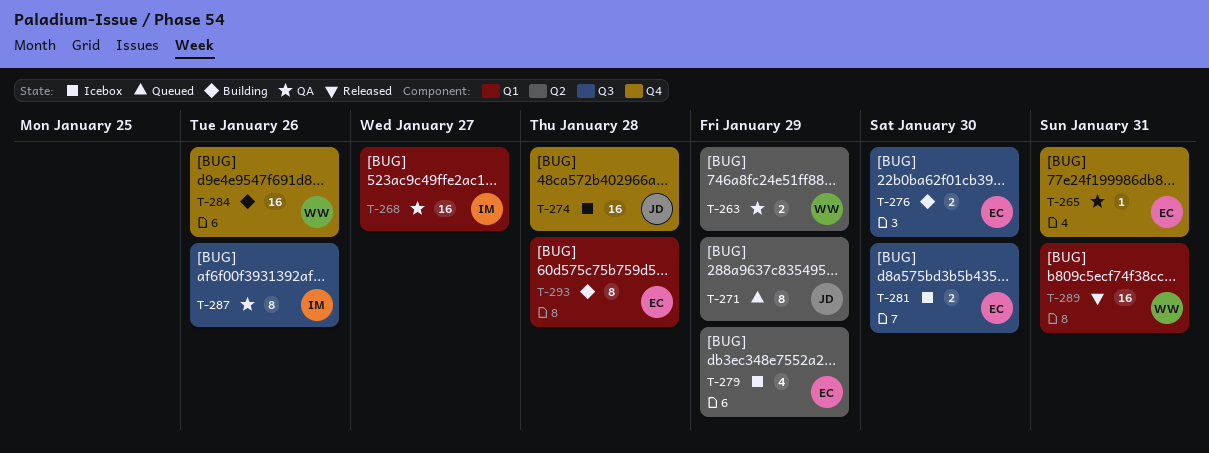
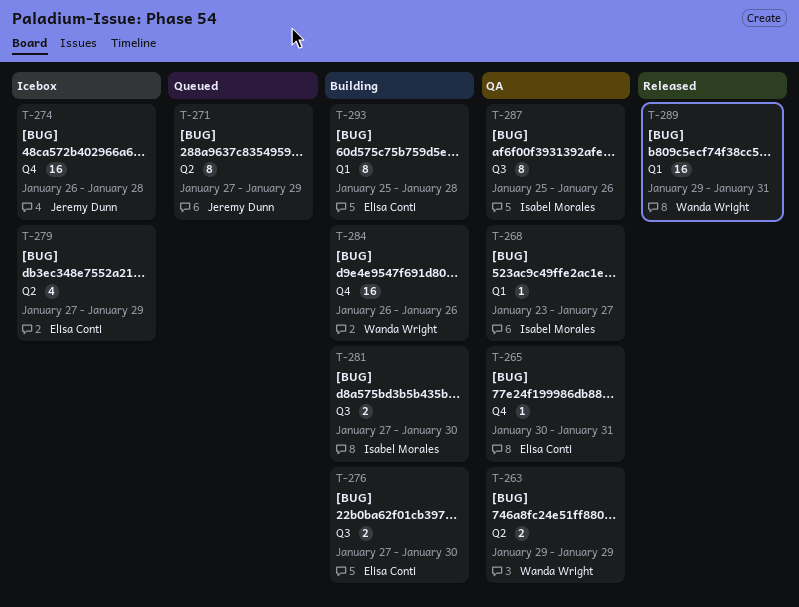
T-268, estimate: 16 -> 1
T-281, status: Icebox -> Building
T-281, owner: Elisa Conti -> Isabel Morales

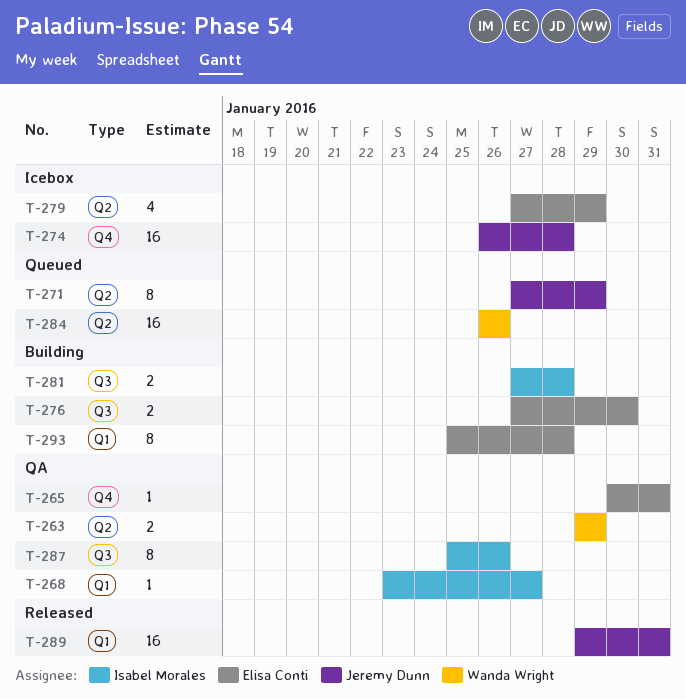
T-281, due: Jan 30 -> Jan 28
T-284, status: Building -> Queued
T-284, label: Q4 -> Q2
T-289, owner: Wanda Wright -> Jeremy Dunn

